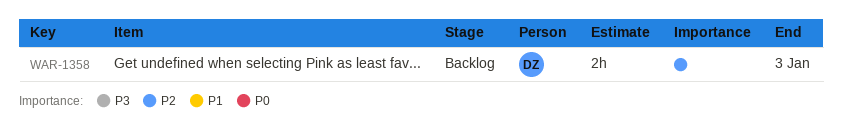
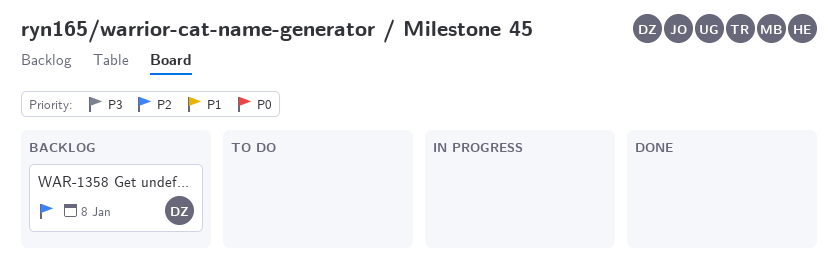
WAR-1358, due: Jan 3 -> Jan 8

